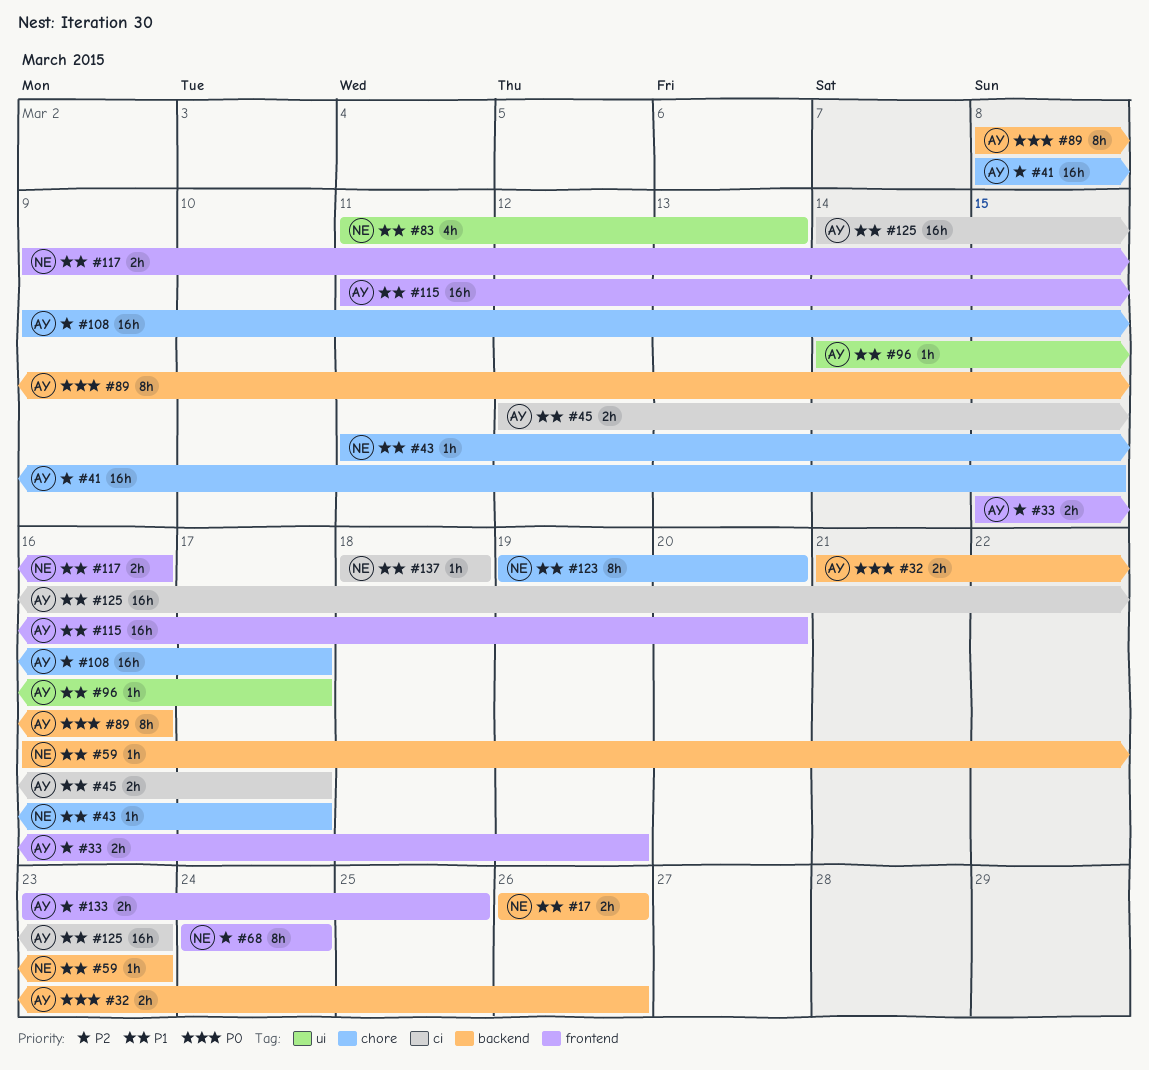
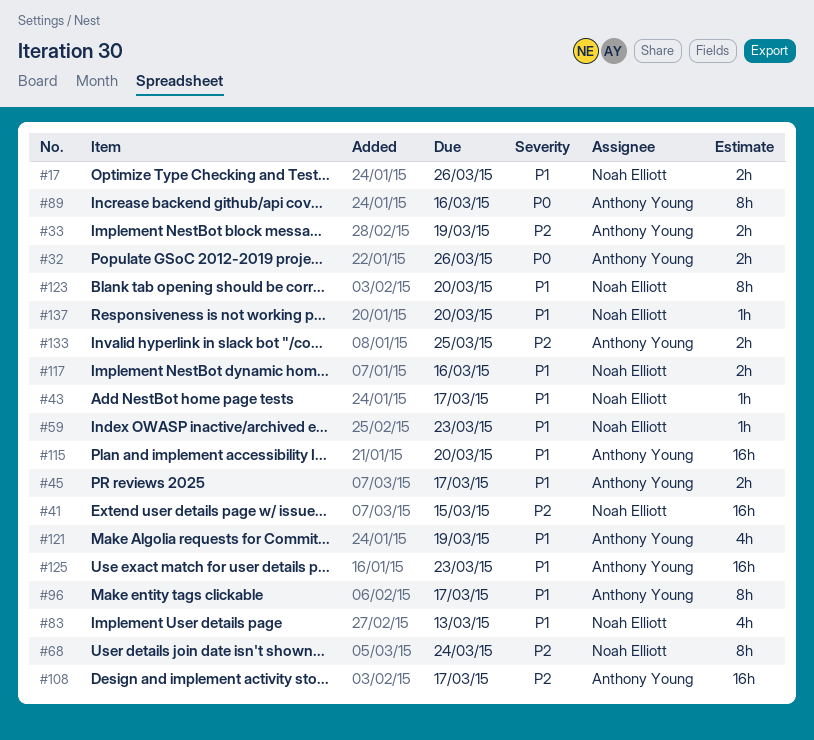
#41, owner: Anthony Young -> Noah Elliott
#96, estimate: 1h -> 8h
#121: none -> present
#137, due: Mar 18 -> Mar 20

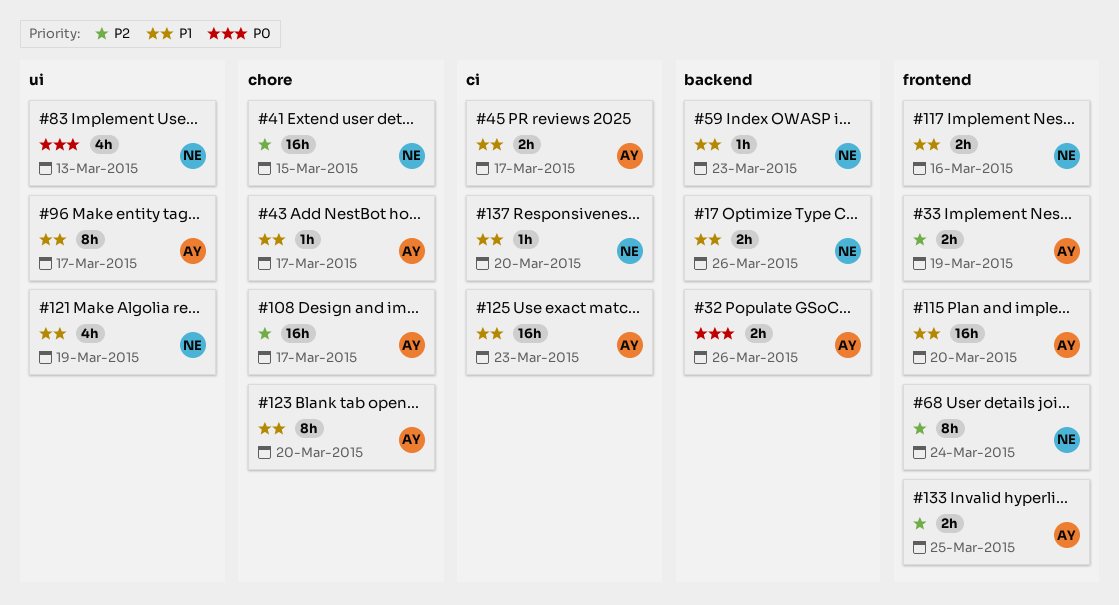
#43, owner: Noah Elliott -> Anthony Young
#83, priority: P1 -> P0
#89: present -> none
#121, owner: Anthony Young -> Noah Elliott
#123, owner: Noah Elliott -> Anthony Young

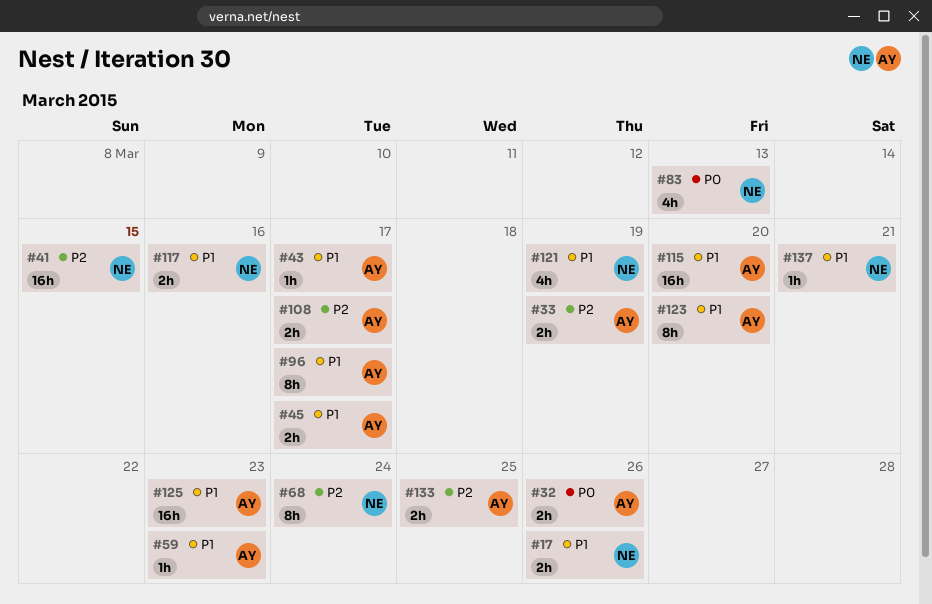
#59, owner: NE -> AY
#108, estimate: 16h -> 2h
#137, due: Mar 20 -> Mar 21

